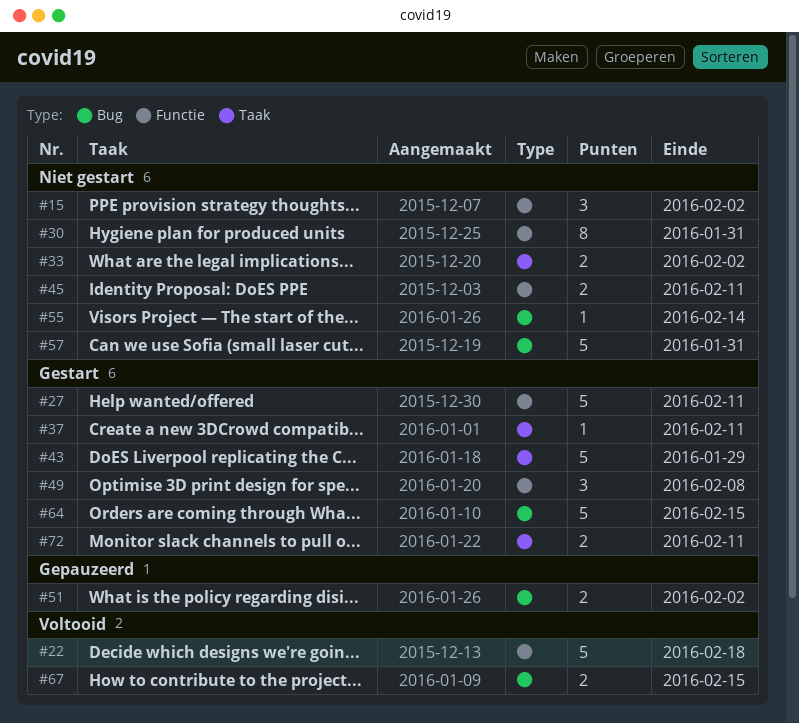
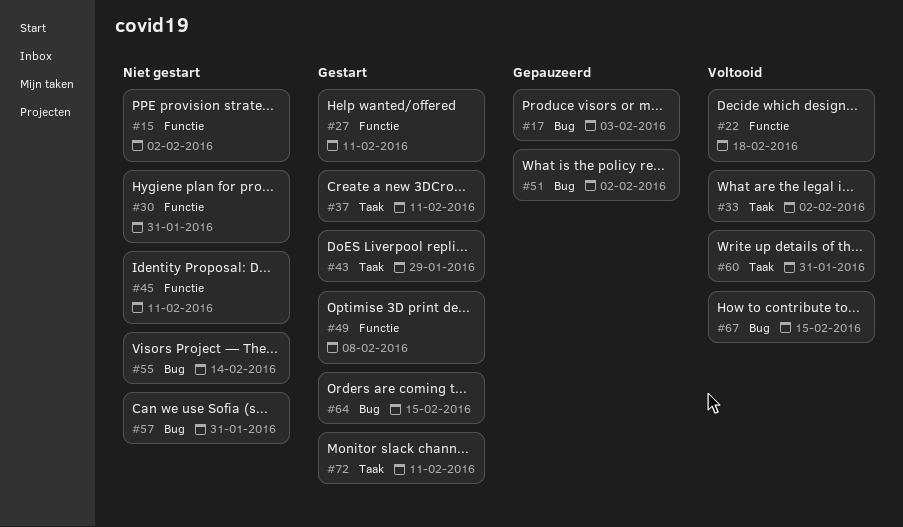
#17: none -> present
#33, status: Niet gestart -> Voltooid
#60: none -> present

